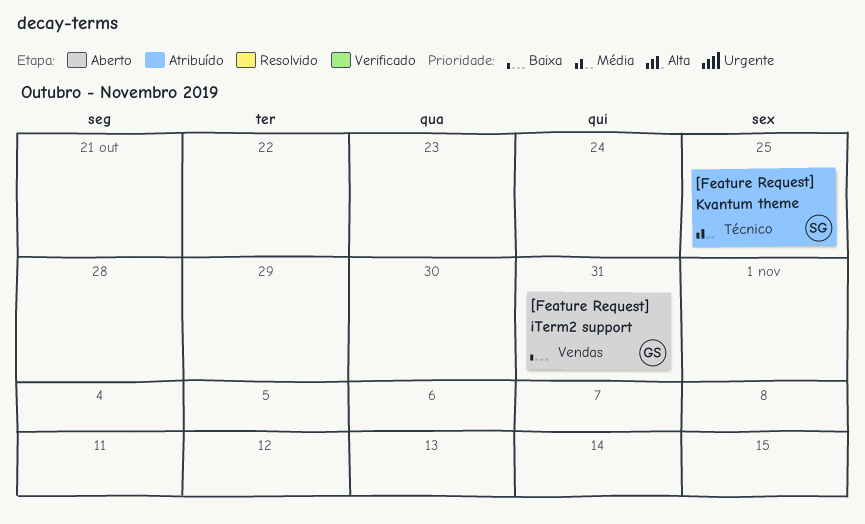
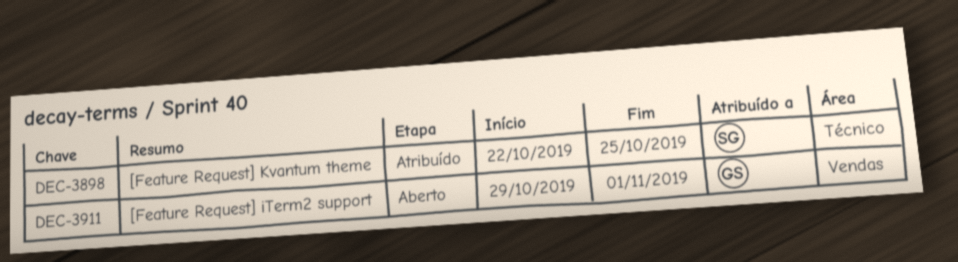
[Feature Request] iTerm2 support, due: Oct 31 -> Nov 1

